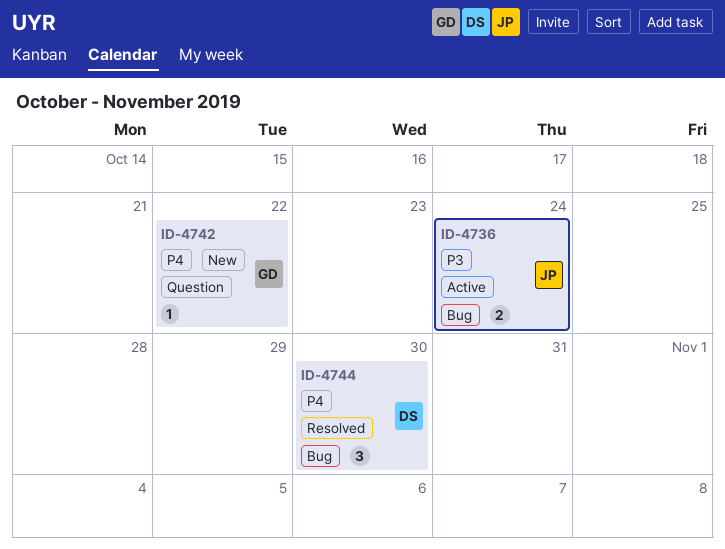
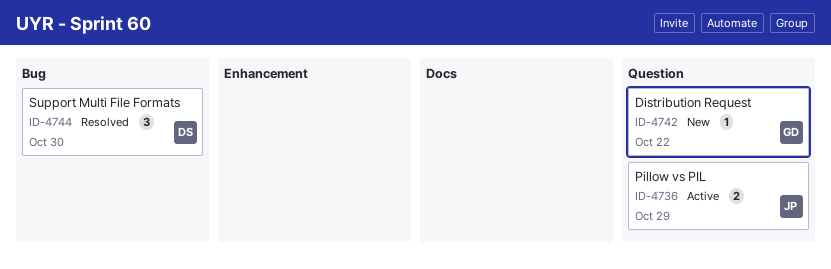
ID-4736, label: Bug -> Question
ID-4736, due: Oct 24 -> Oct 29

